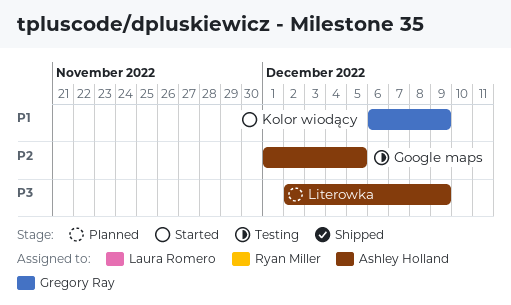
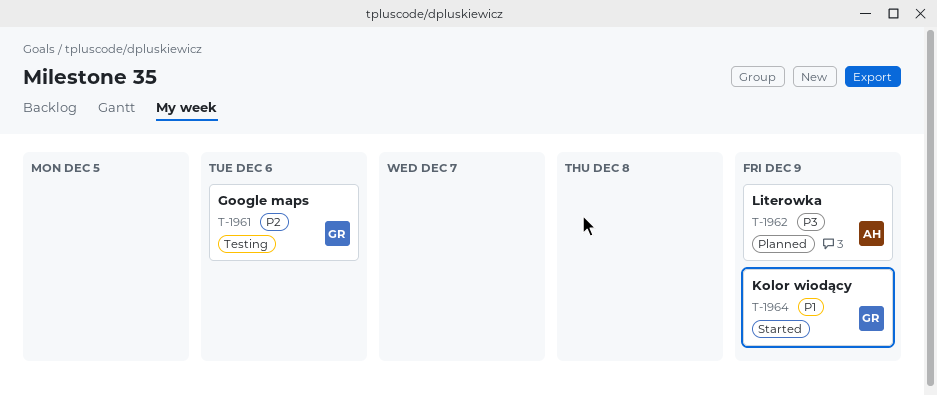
Google maps, owner: Ashley Holland -> Gregory Ray
Google maps, due: Dec 5 -> Dec 6

